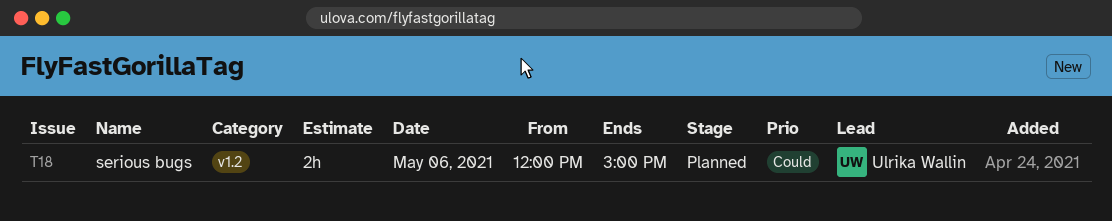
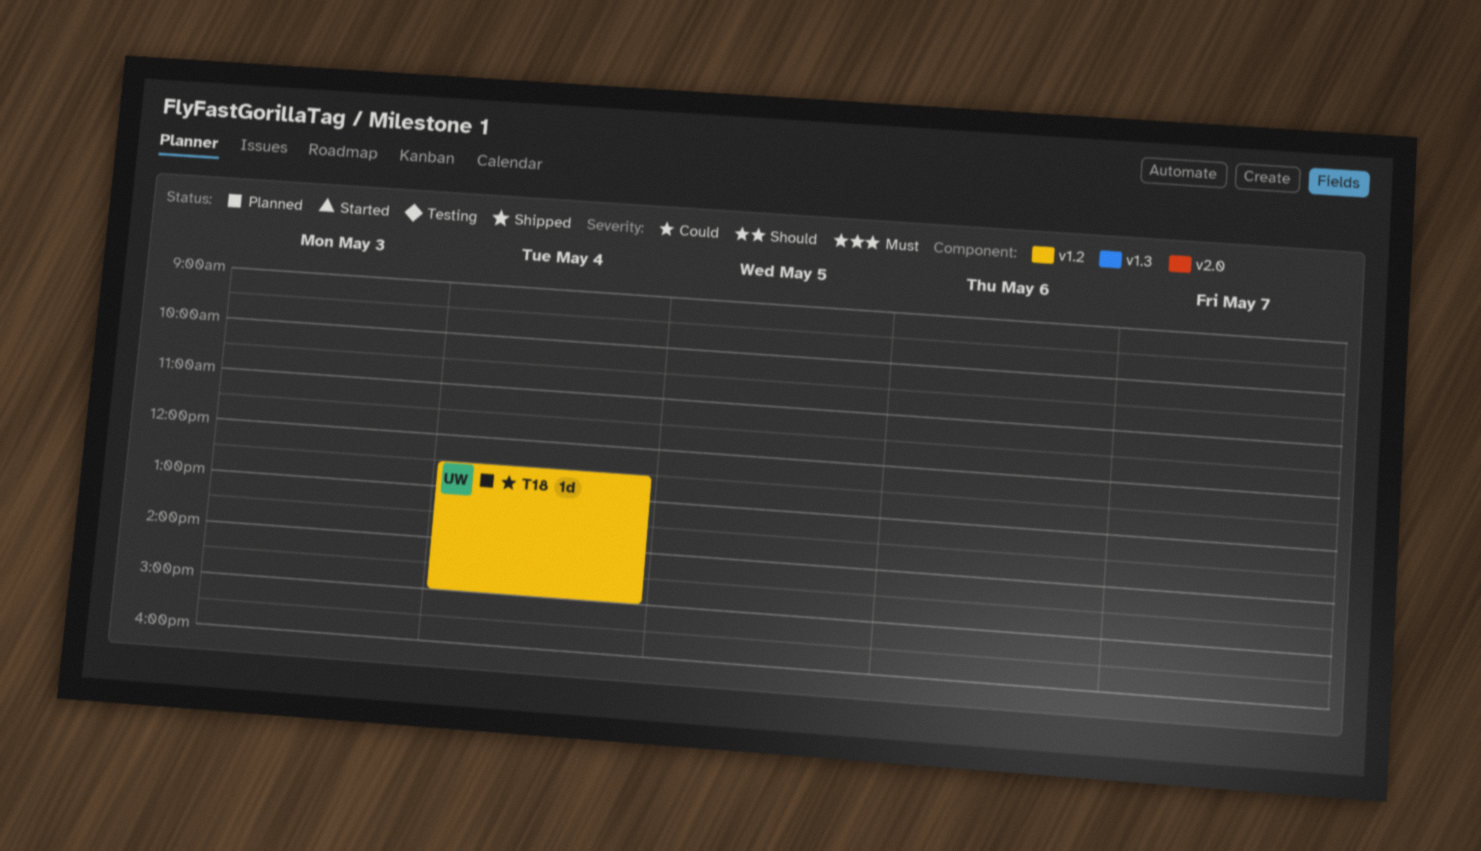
T18, estimate: 2h -> 1d
T18, day: May 6 -> May 4
T18, begins: 12:00 -> 12:30

